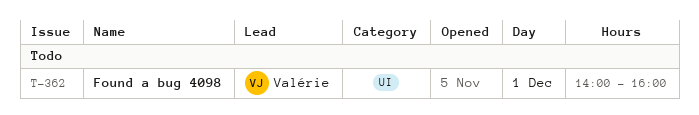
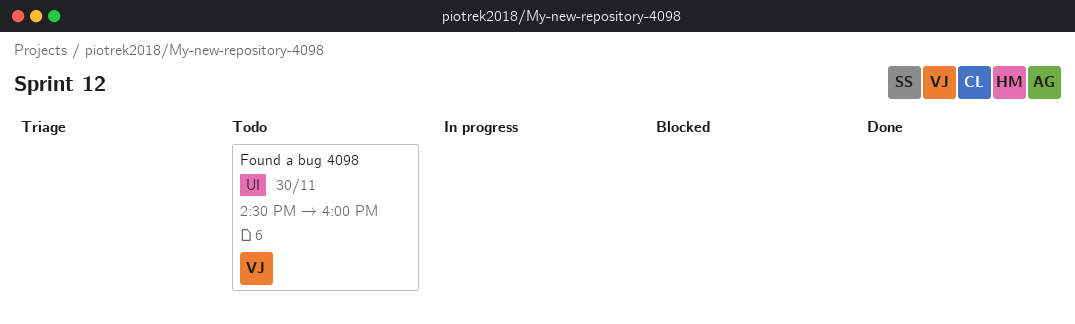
Found a bug 4098, day: Dec 1 -> Nov 30
Found a bug 4098, begins: 14:00 -> 14:30

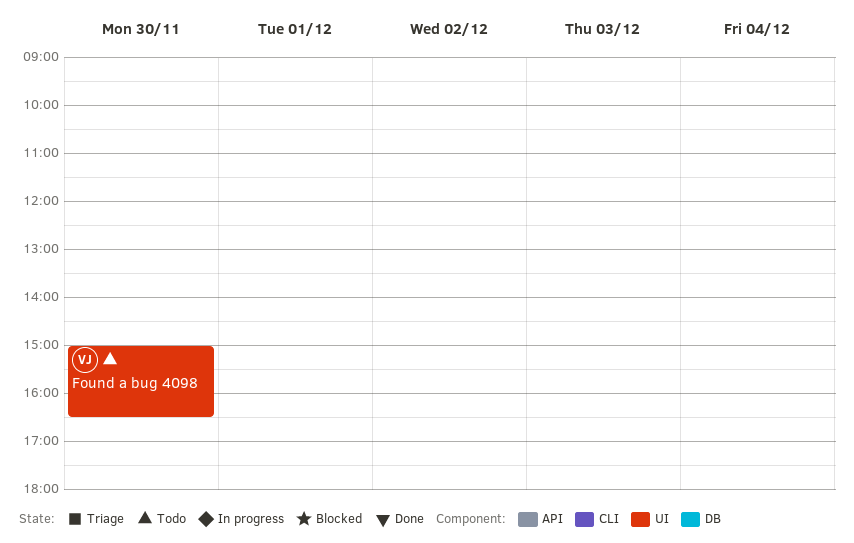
Found a bug 4098, begins: 14:30 -> 15:00
Found a bug 4098, ends: 16:00 -> 16:30

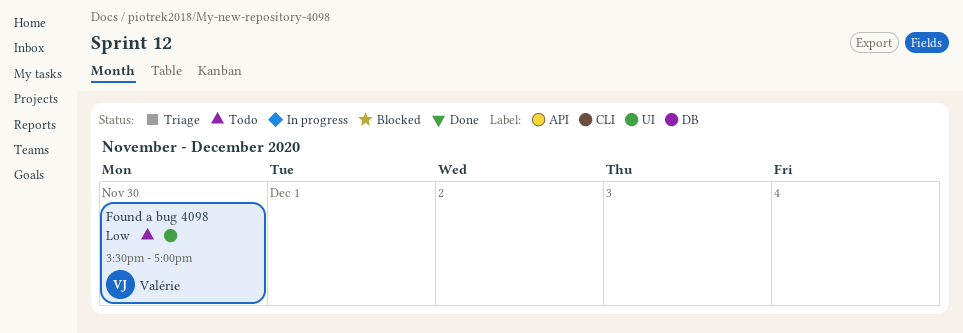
Found a bug 4098, begins: 15:00 -> 15:30
Found a bug 4098, ends: 16:30 -> 17:00

